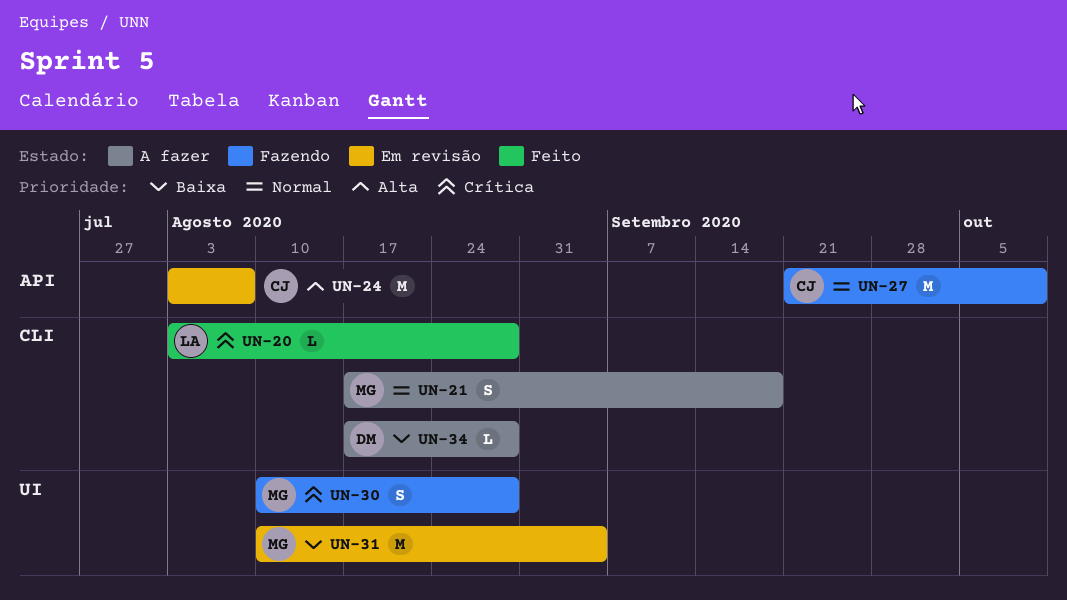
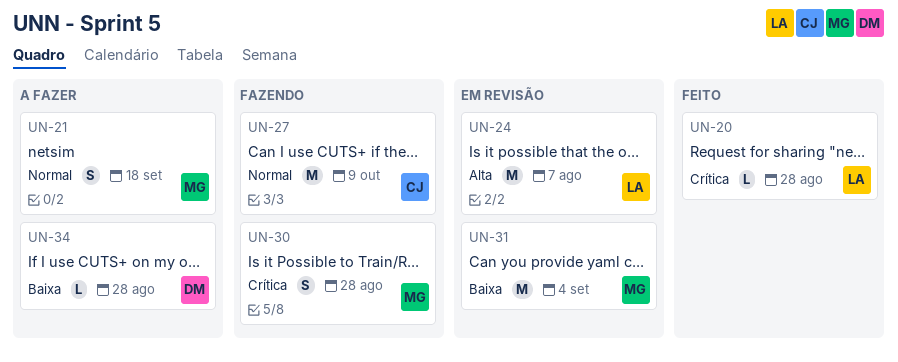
UN-24, owner: CJ -> LA

